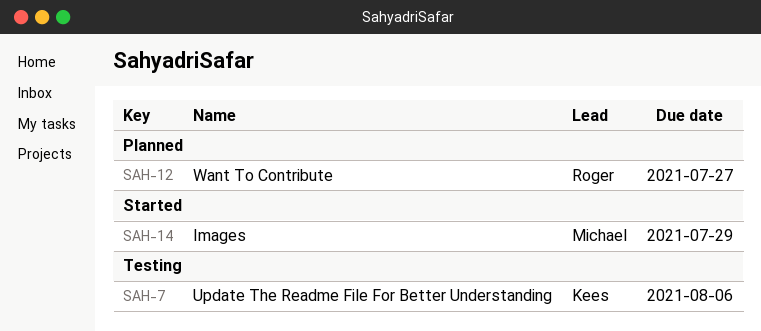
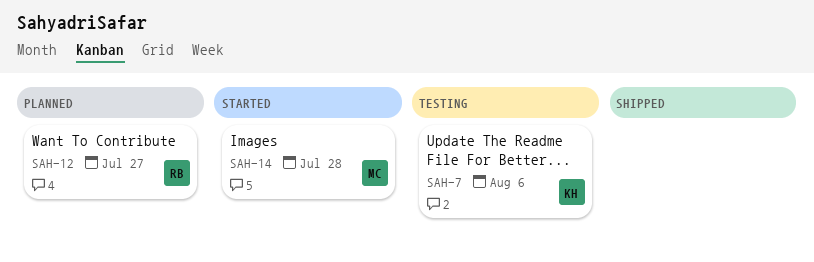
SAH-14, due: Jul 29 -> Jul 28

